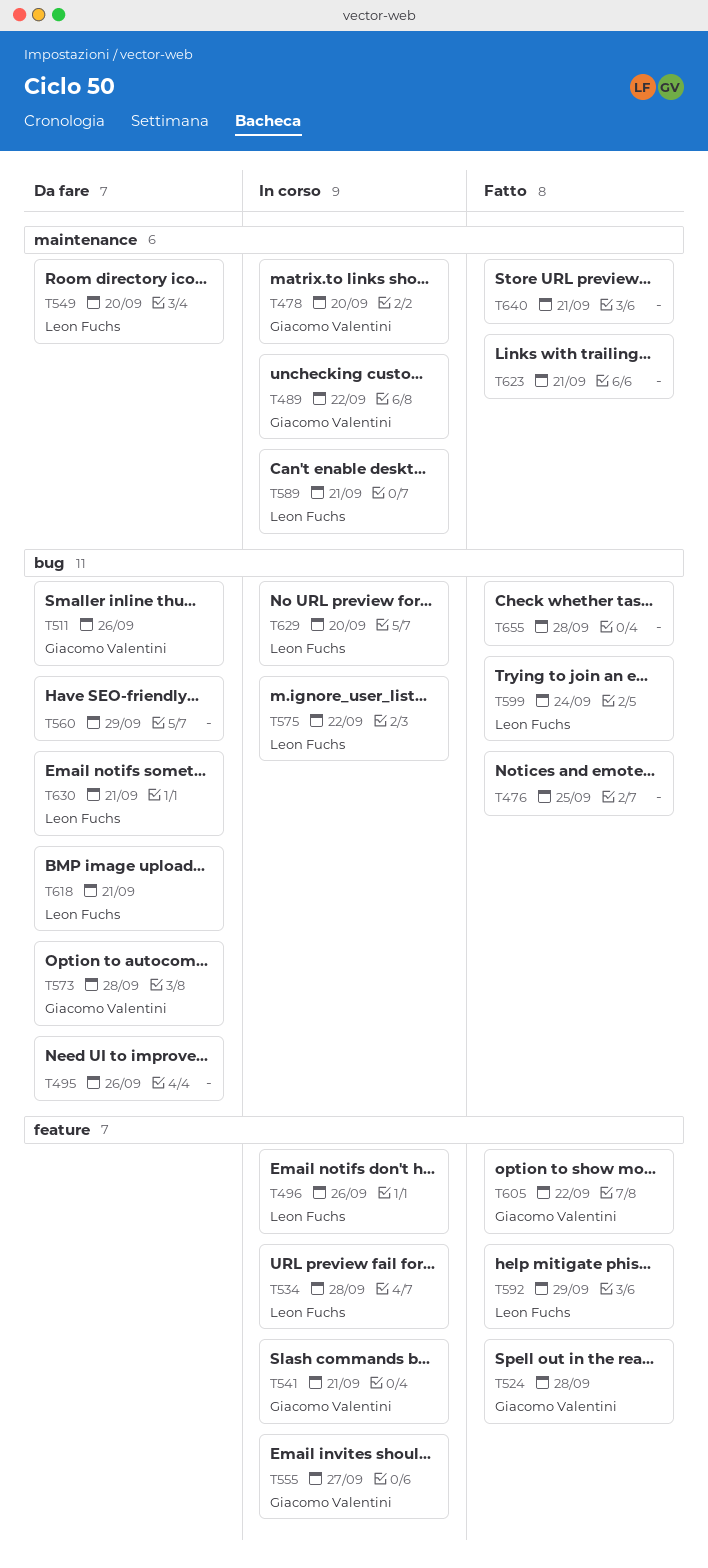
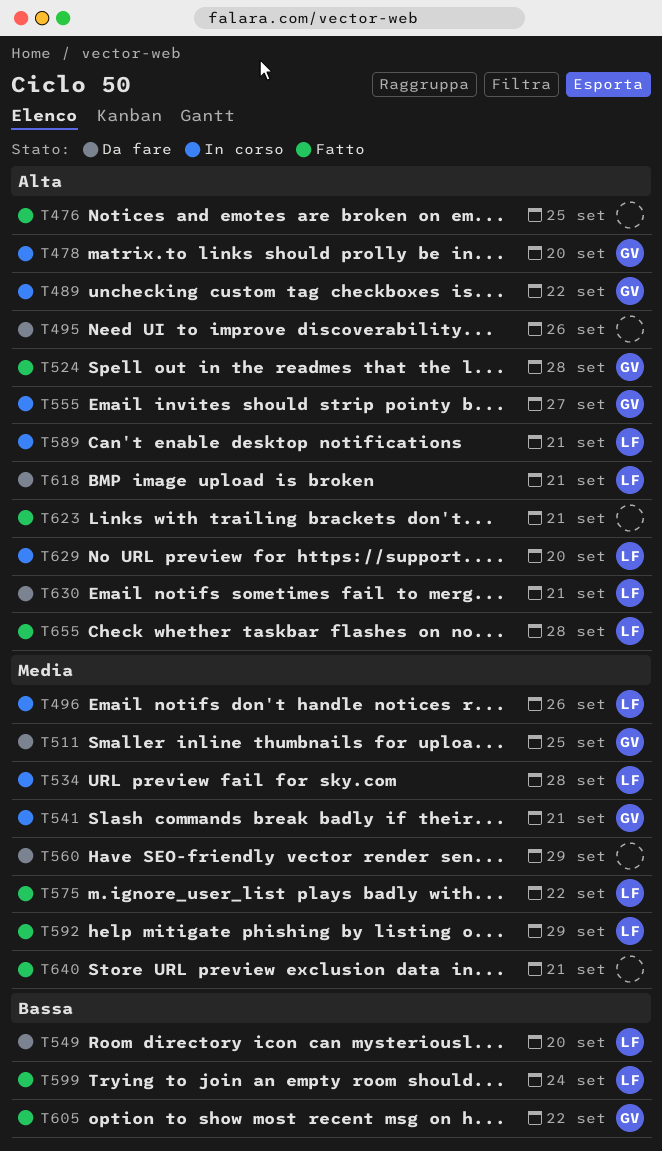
T511, due: Sep 26 -> Sep 25
T573: present -> none
T575, status: In corso -> Fatto
T655, owner: none -> Leon Fuchs

